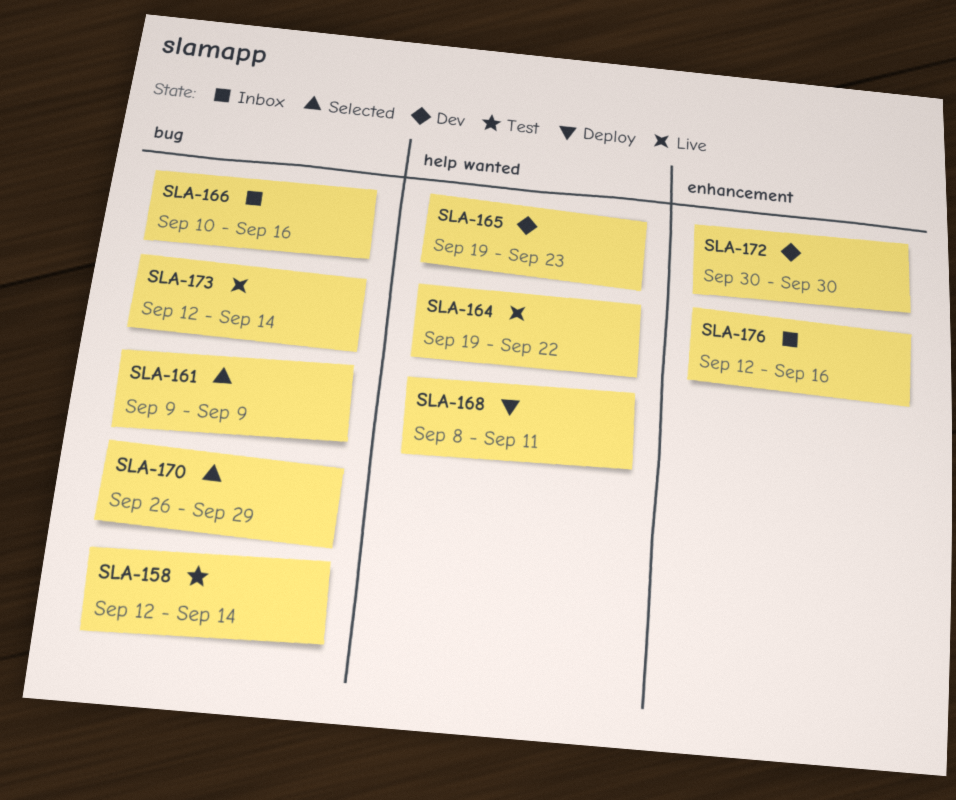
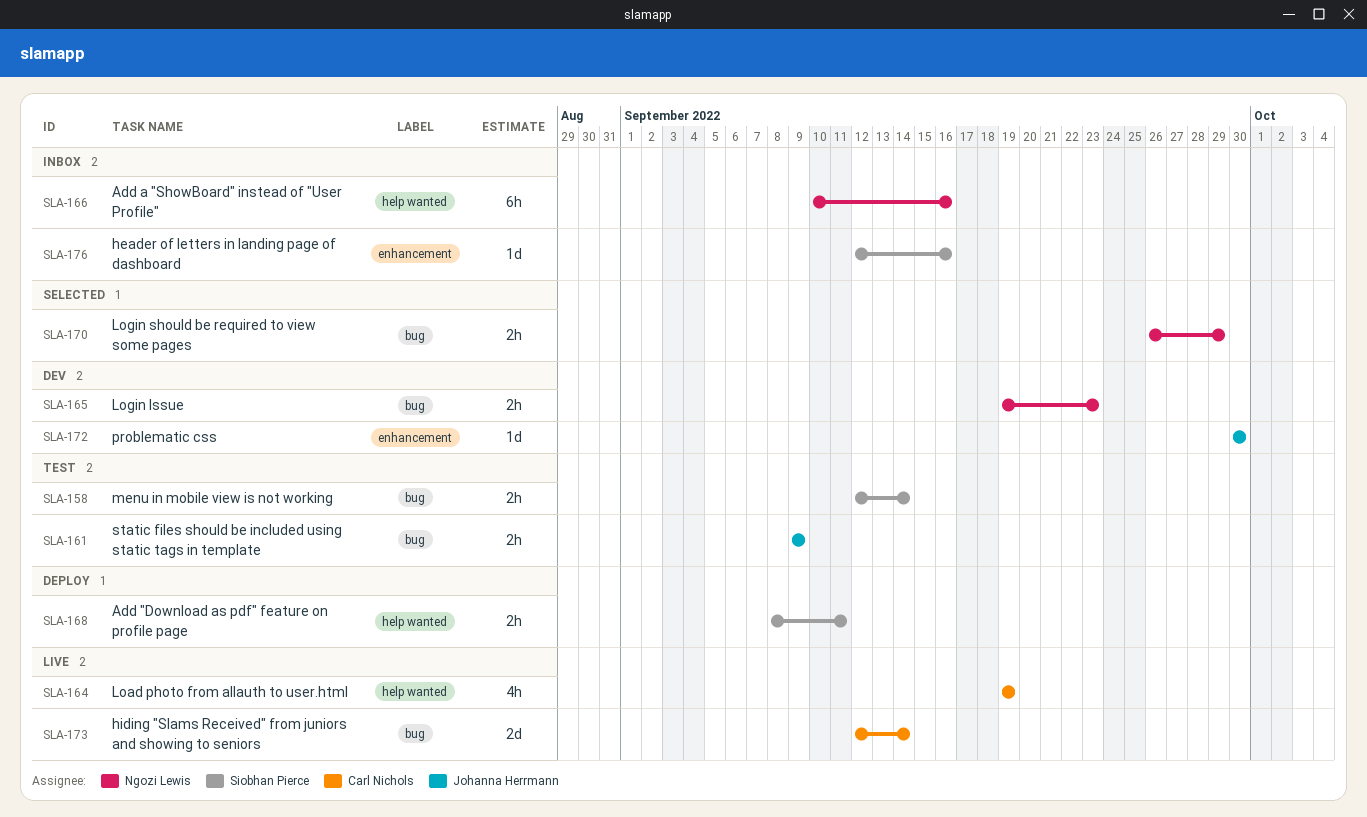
SLA-161, status: Selected -> Test
SLA-164, due: Sep 22 -> Sep 19
SLA-165, label: help wanted -> bug
SLA-166, label: bug -> help wanted

